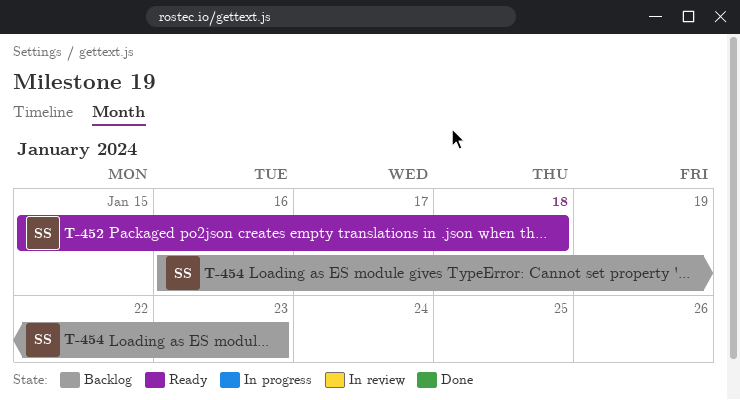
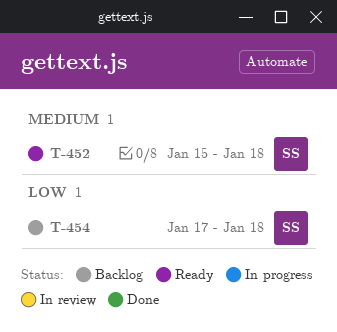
T-454, start: Jan 16 -> Jan 17
T-454, due: Jan 23 -> Jan 18

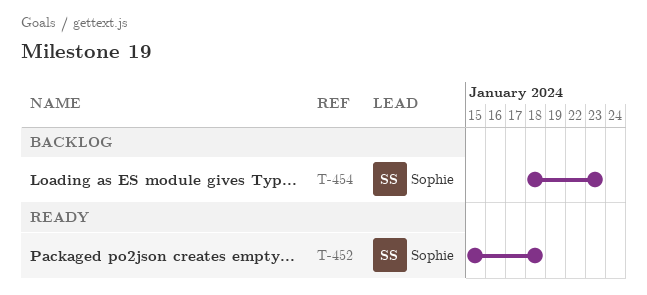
T-454, start: Jan 17 -> Jan 18
T-454, due: Jan 18 -> Jan 23

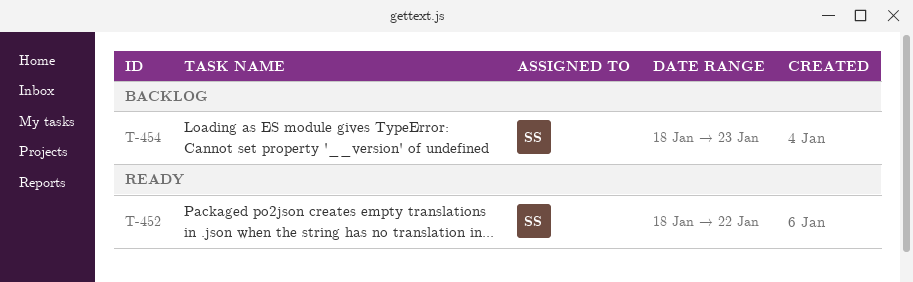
T-452, start: Jan 15 -> Jan 18
T-452, due: Jan 18 -> Jan 22

